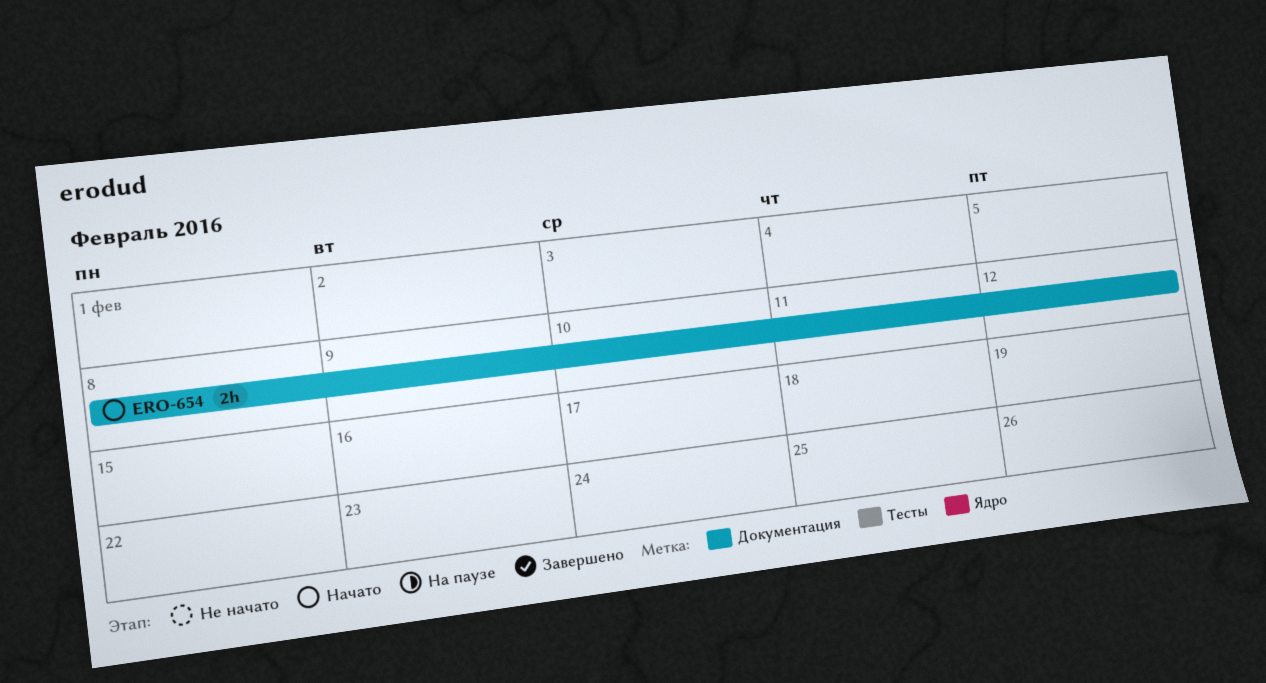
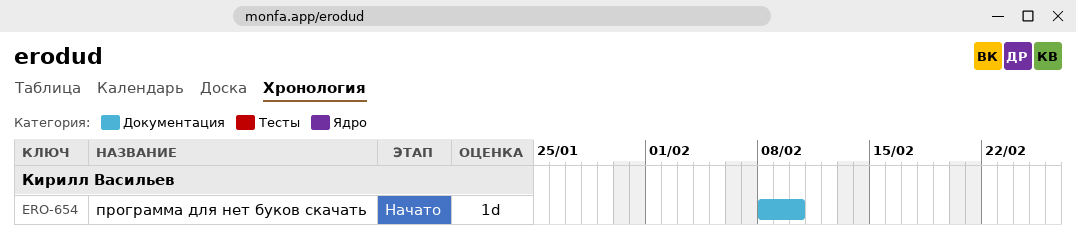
ERO-654, estimate: 2h -> 1d
ERO-654, due: Feb 12 -> Feb 10

